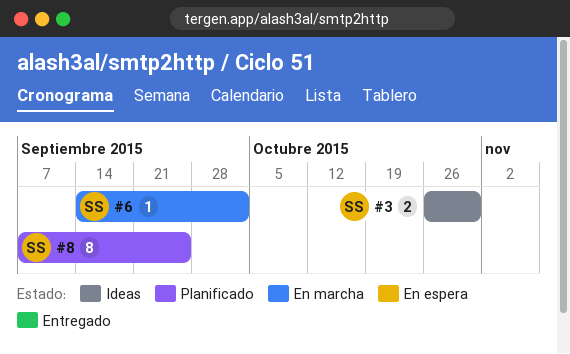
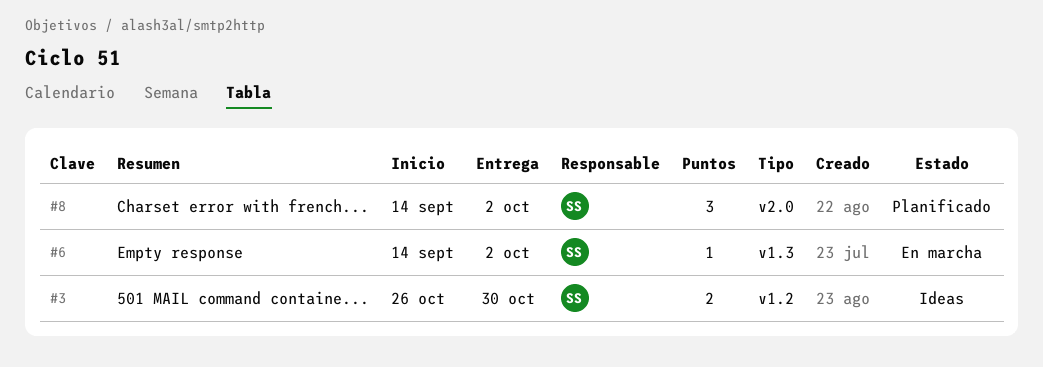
#8, estimate: 8 -> 3
#8, start: Sep 7 -> Sep 14
#8, due: Sep 25 -> Oct 2

